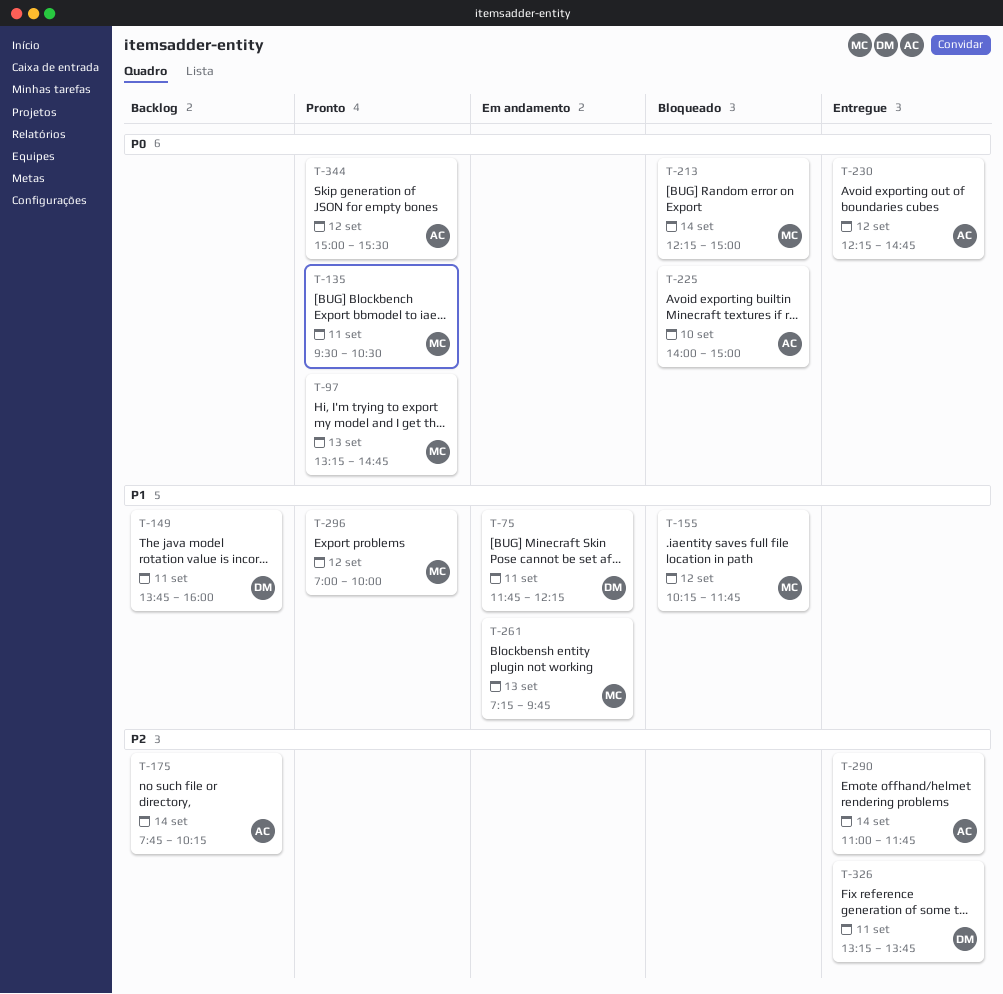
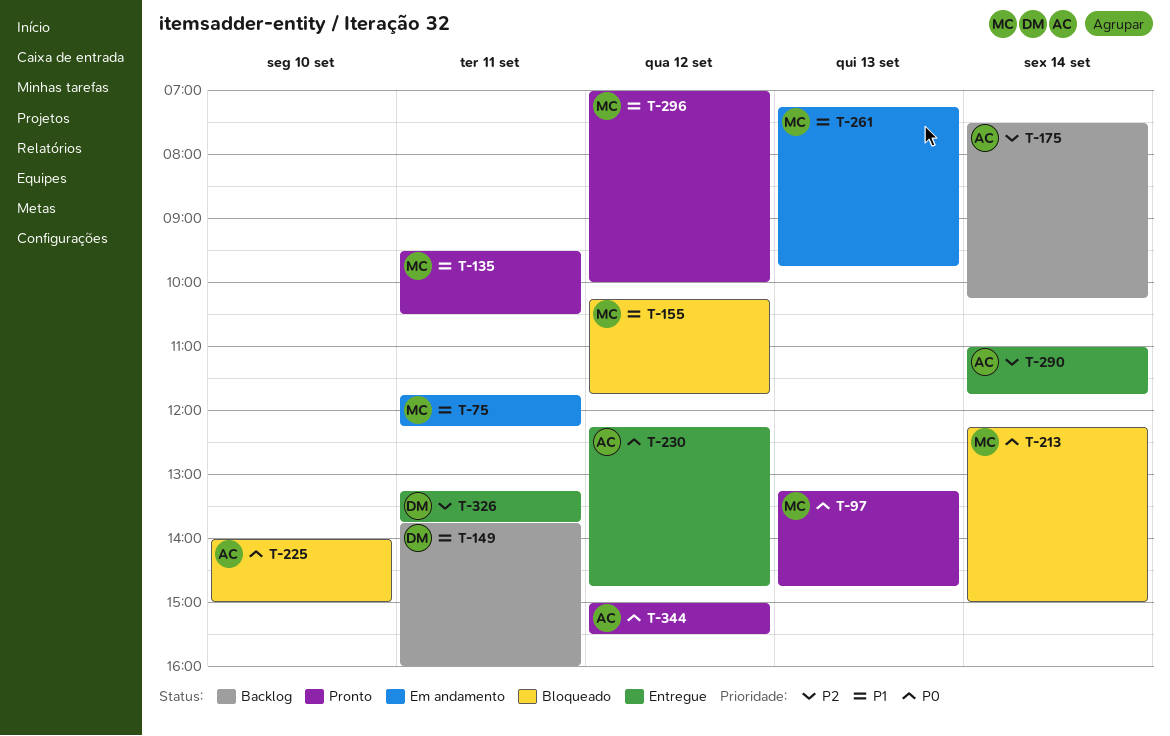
T-75, owner: DM -> MC
T-135, priority: P0 -> P1
T-175, begins: 07:45 -> 07:30

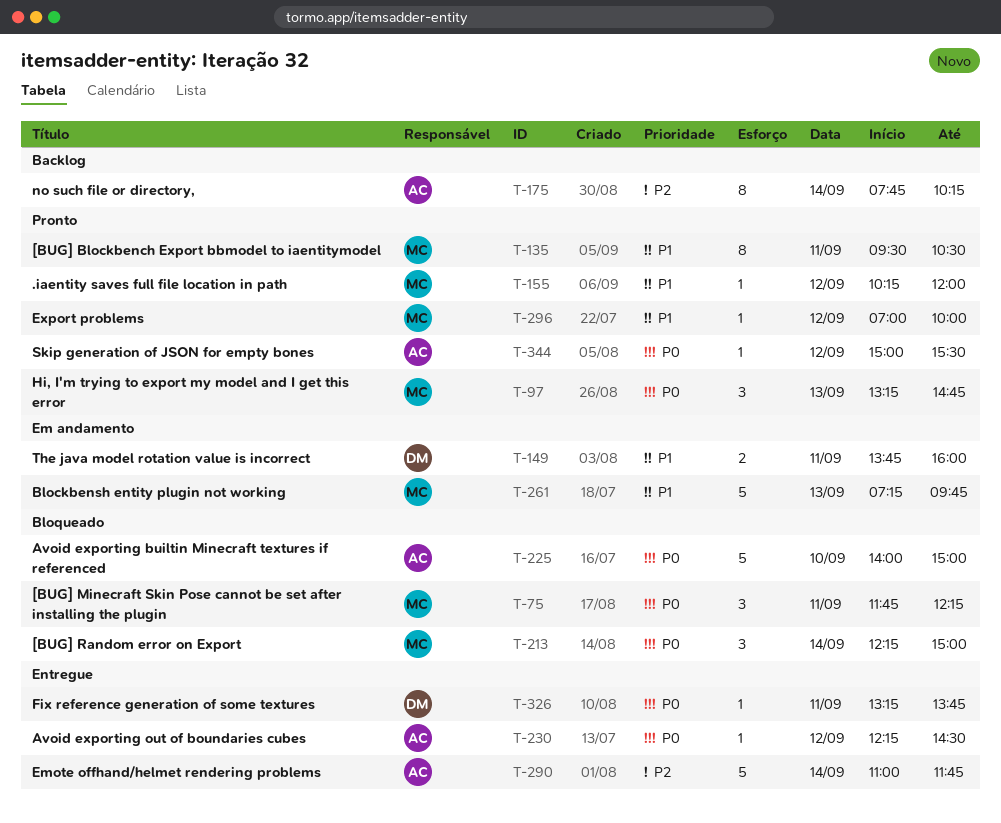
T-75, status: Em andamento -> Bloqueado
T-75, priority: P1 -> P0
T-149, status: Backlog -> Em andamento
T-155, status: Bloqueado -> Pronto
T-155, ends: 11:45 -> 12:00
T-175, begins: 07:30 -> 07:45
T-230, ends: 14:45 -> 14:30
T-326, priority: P2 -> P0

